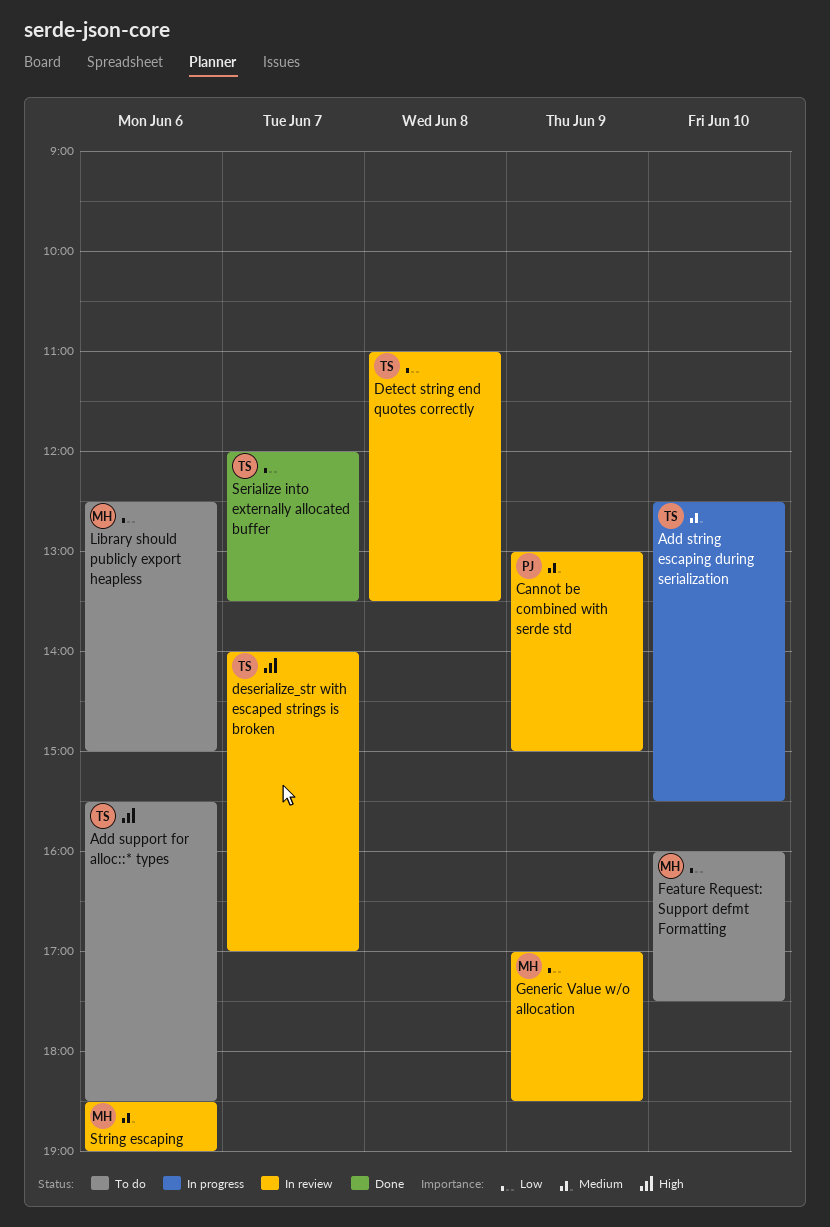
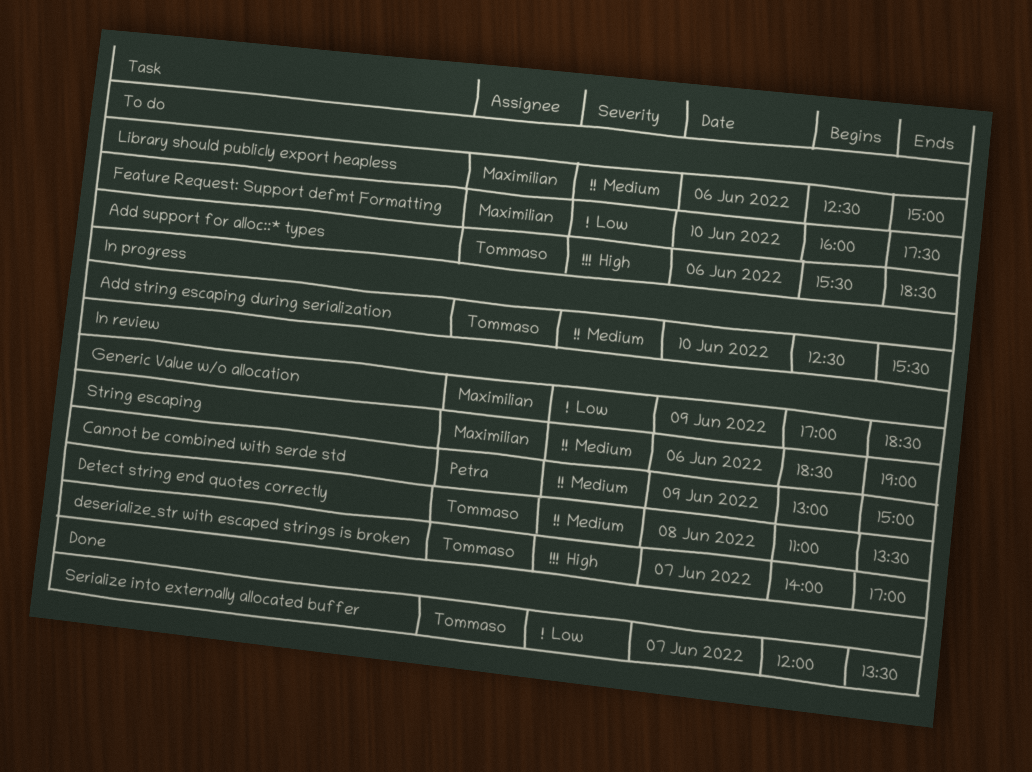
Detect string end quotes correctly, priority: Low -> Medium
Library should publicly export heapless, priority: Low -> Medium

